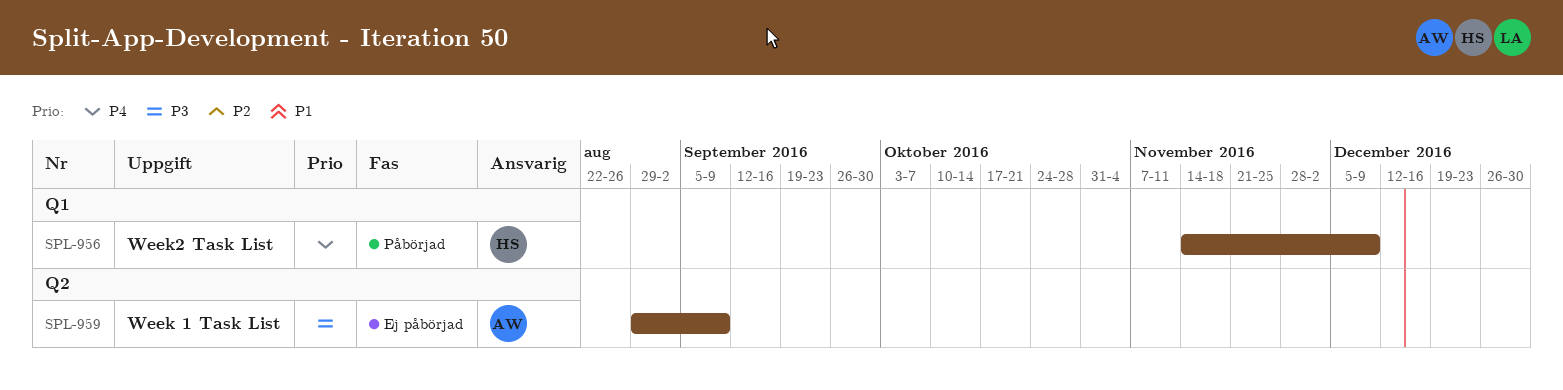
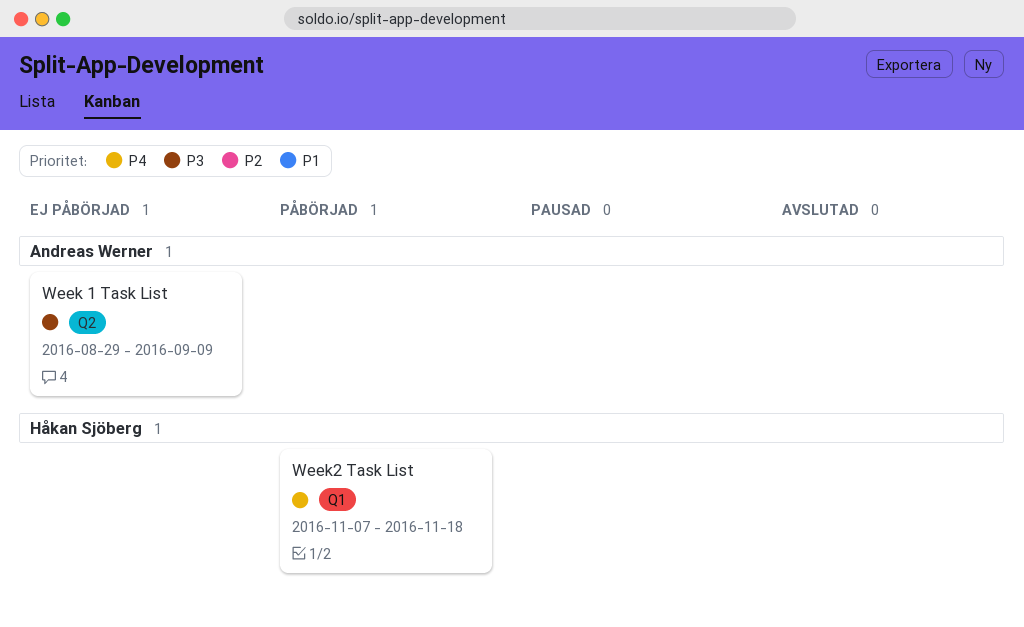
Week2 Task List, start: Nov 14 -> Nov 7
Week2 Task List, due: Dec 9 -> Nov 18

